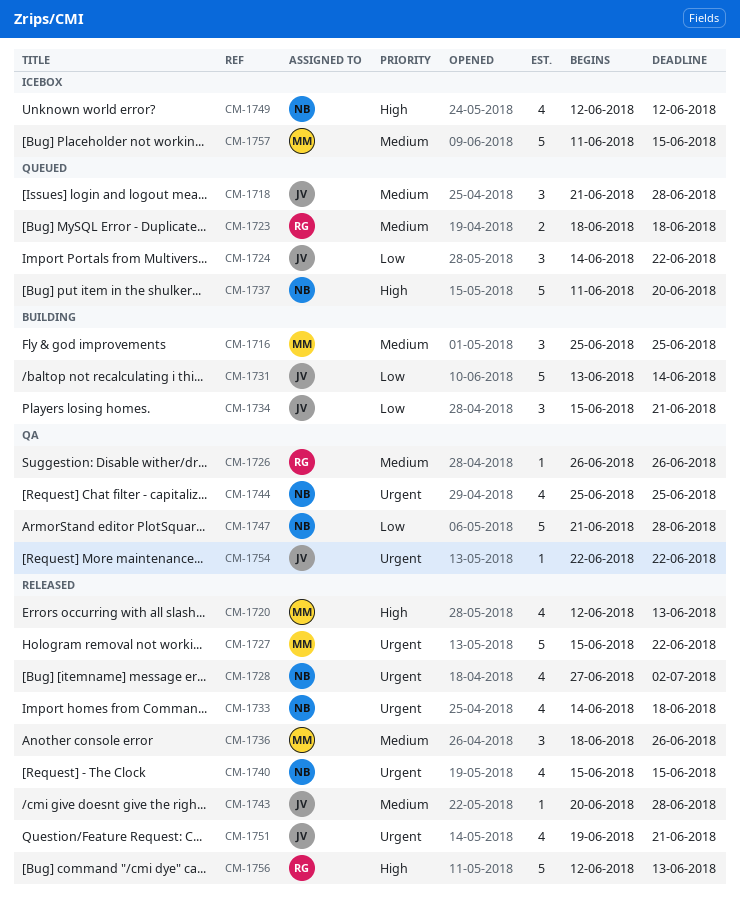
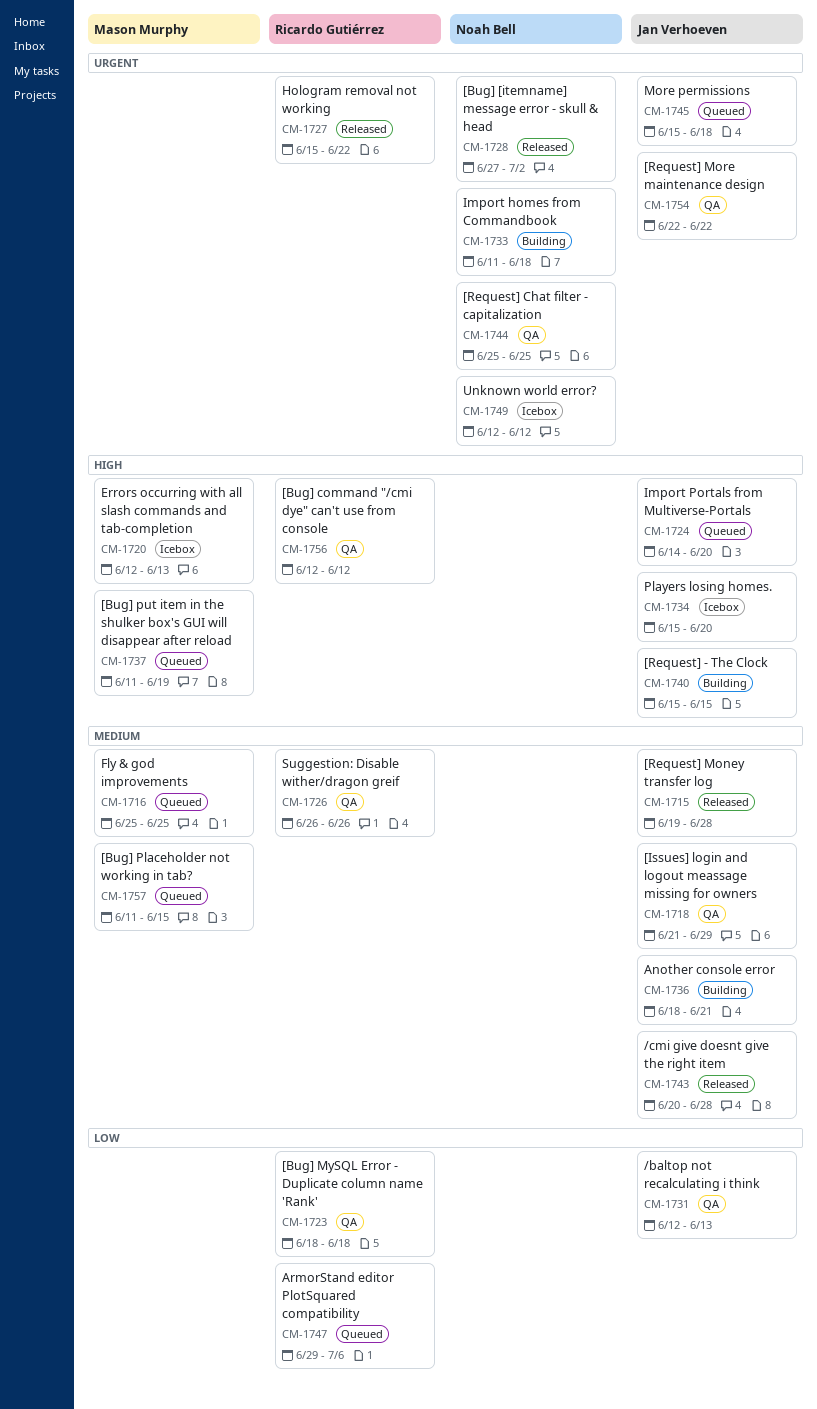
CM-1715: none -> present
CM-1716, status: Building -> Queued
CM-1718, status: Queued -> QA
CM-1718, due: Jun 28 -> Jun 29
CM-1720, status: Released -> Icebox
CM-1723, status: Queued -> QA
CM-1723, priority: Medium -> Low
CM-1724, priority: Low -> High
CM-1724, due: Jun 22 -> Jun 20
CM-1727, owner: Mason Murphy -> Ricardo Gutiérrez
CM-1731, status: Building -> QA
CM-1731, start: Jun 13 -> Jun 12
CM-1731, due: Jun 14 -> Jun 13
CM-1733, status: Released -> Building
CM-1733, start: Jun 14 -> Jun 11
CM-1734, status: Building -> Icebox
CM-1734, priority: Low -> High
CM-1734, due: Jun 21 -> Jun 20
CM-1736, status: Released -> Building
CM-1736, owner: Mason Murphy -> Jan Verhoeven
CM-1736, due: Jun 26 -> Jun 21
CM-1737, owner: Noah Bell -> Mason Murphy
CM-1737, due: Jun 20 -> Jun 19
CM-1740, status: Released -> Building
CM-1740, owner: Noah Bell -> Jan Verhoeven
CM-1740, priority: Urgent -> High
CM-1745: none -> present
CM-1747, status: QA -> Queued
CM-1747, owner: Noah Bell -> Ricardo Gutiérrez
CM-1747, start: Jun 21 -> Jun 29
CM-1747, due: Jun 28 -> Jul 6
CM-1749, priority: High -> Urgent
CM-1751: present -> none
CM-1756, status: Released -> QA
CM-1756, due: Jun 13 -> Jun 12
CM-1757, status: Icebox -> Queued

